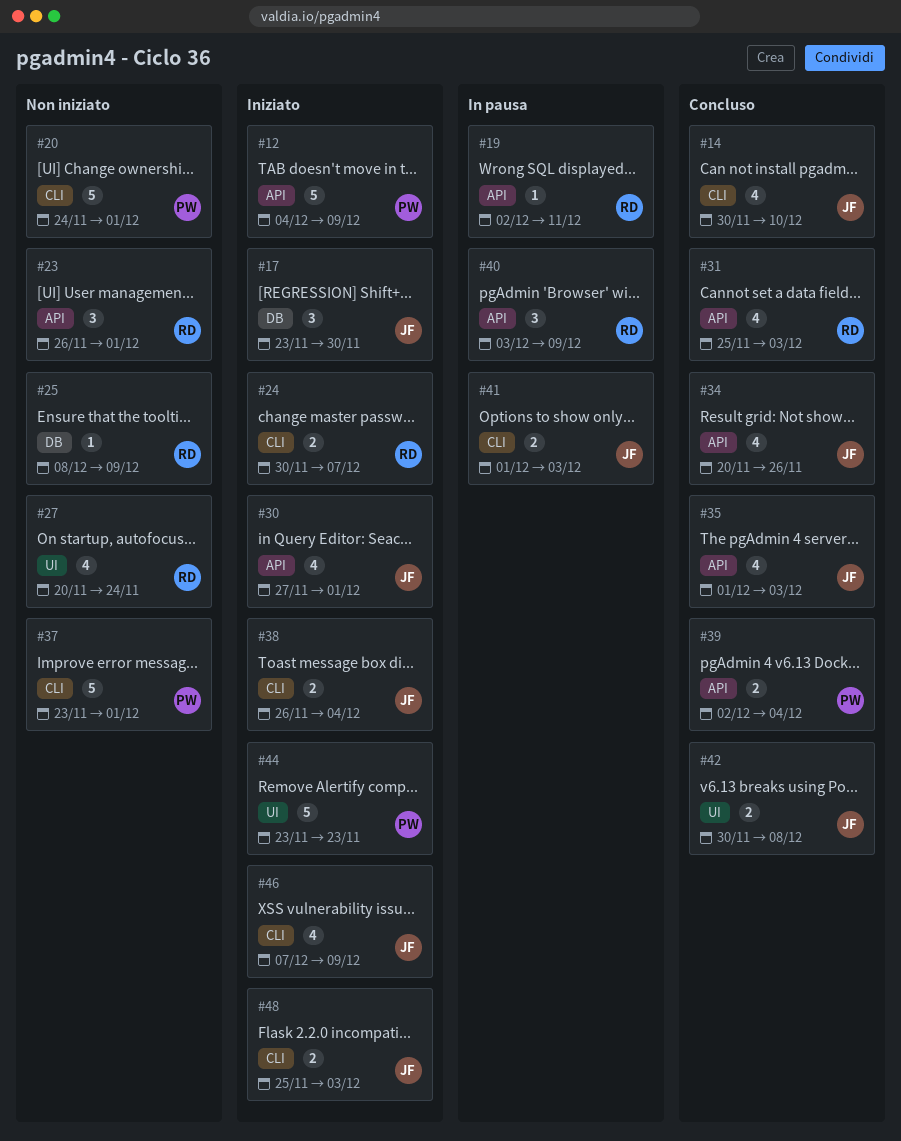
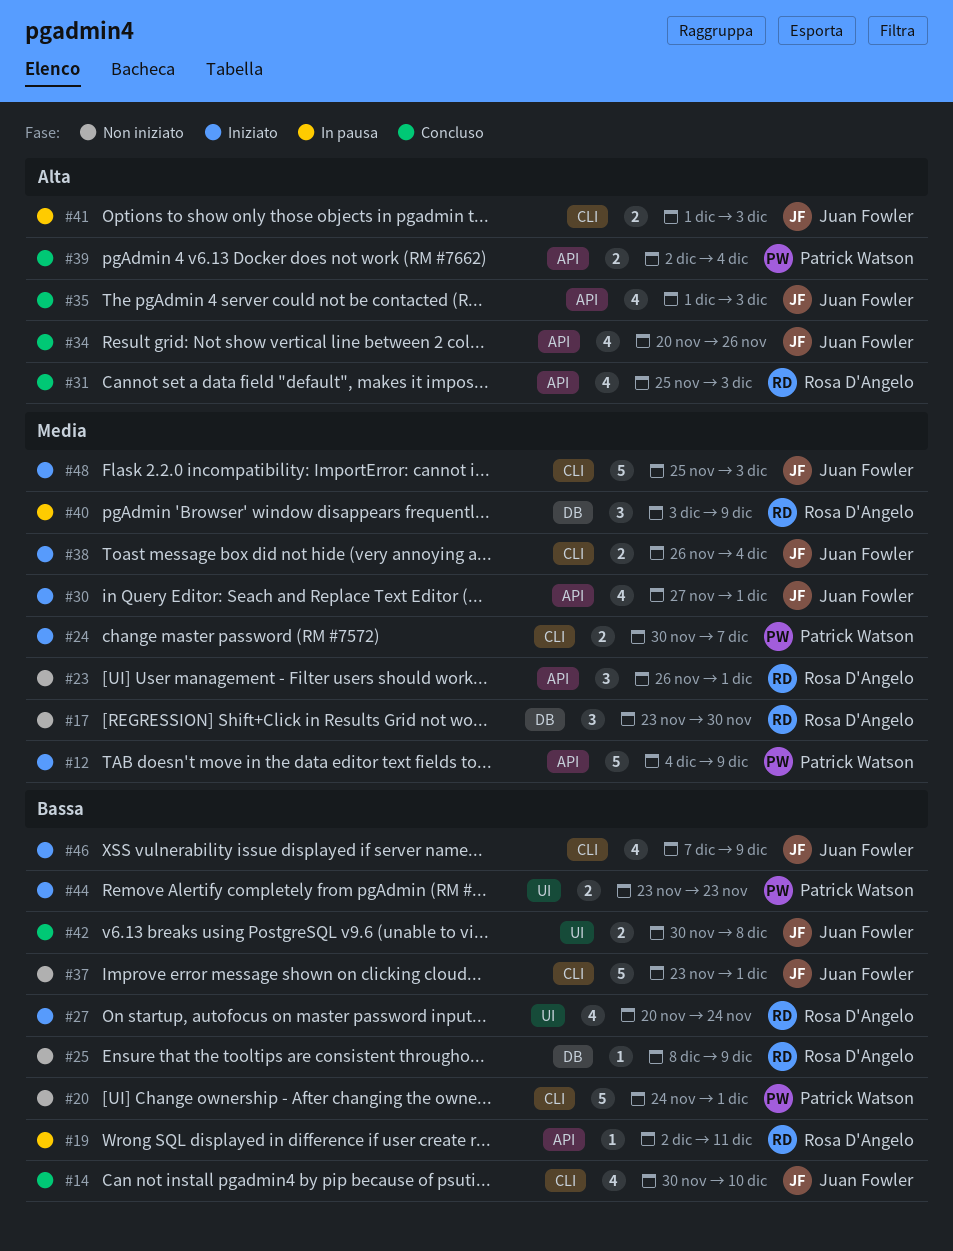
#17, status: Iniziato -> Non iniziato
#17, owner: Juan Fowler -> Rosa D'Angelo
#24, owner: Rosa D'Angelo -> Patrick Watson
#27, status: Non iniziato -> Iniziato
#37, owner: Patrick Watson -> Juan Fowler
#40, label: API -> DB
#44, estimate: 5 -> 2
#48, estimate: 2 -> 5

